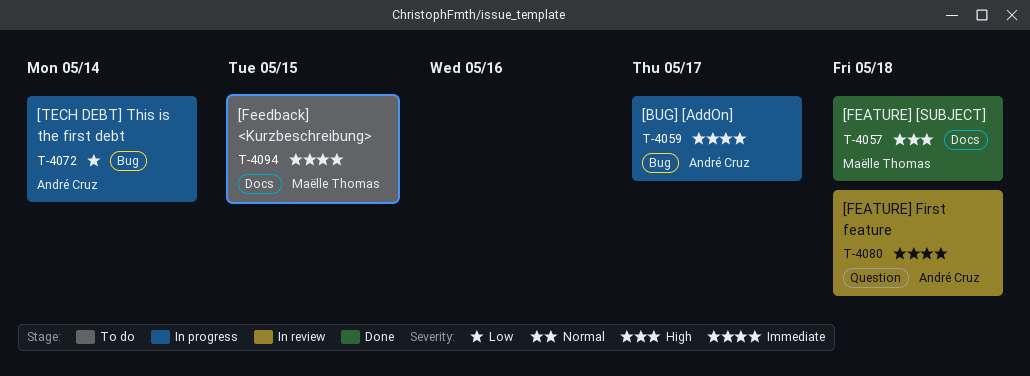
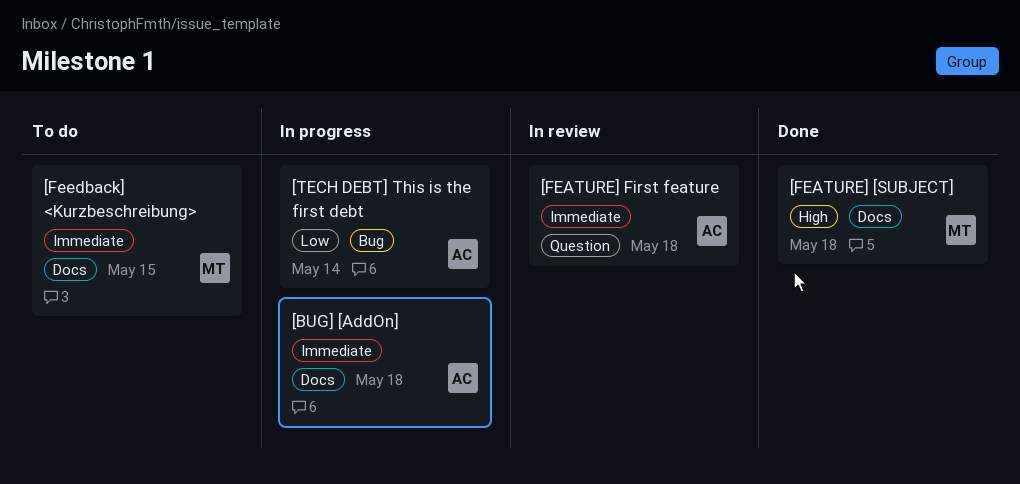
[BUG] [AddOn], label: Bug -> Docs
[BUG] [AddOn], due: May 17 -> May 18

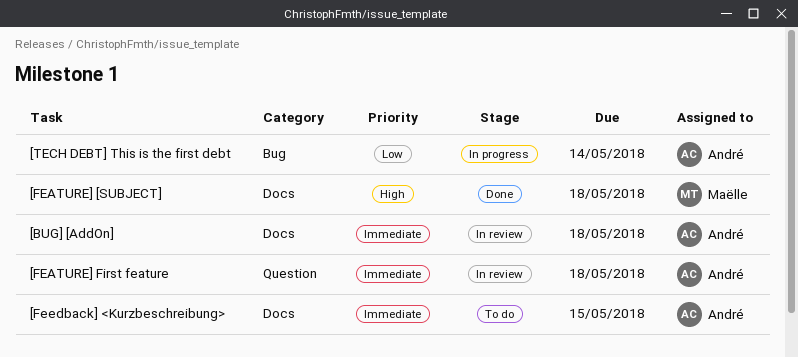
[BUG] [AddOn], status: In progress -> In review
[Feedback] <Kurzbeschreibung>, owner: Maëlle -> André

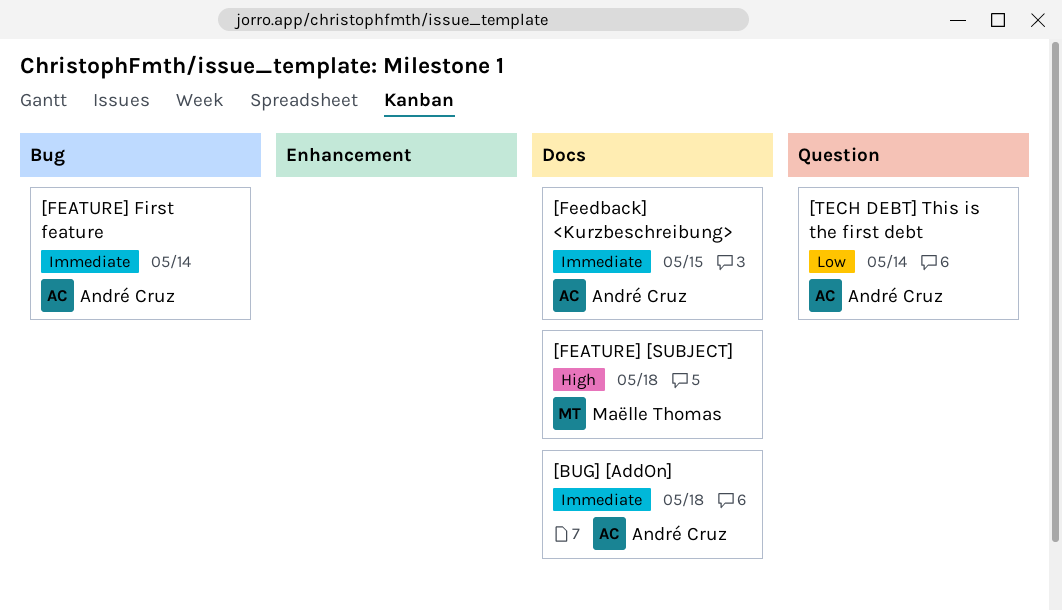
[FEATURE] First feature, label: Question -> Bug
[FEATURE] First feature, due: May 18 -> May 14
[TECH DEBT] This is the first debt, label: Bug -> Question

